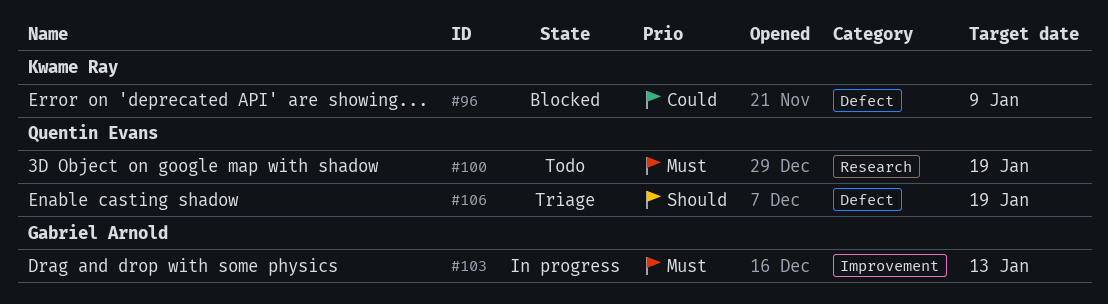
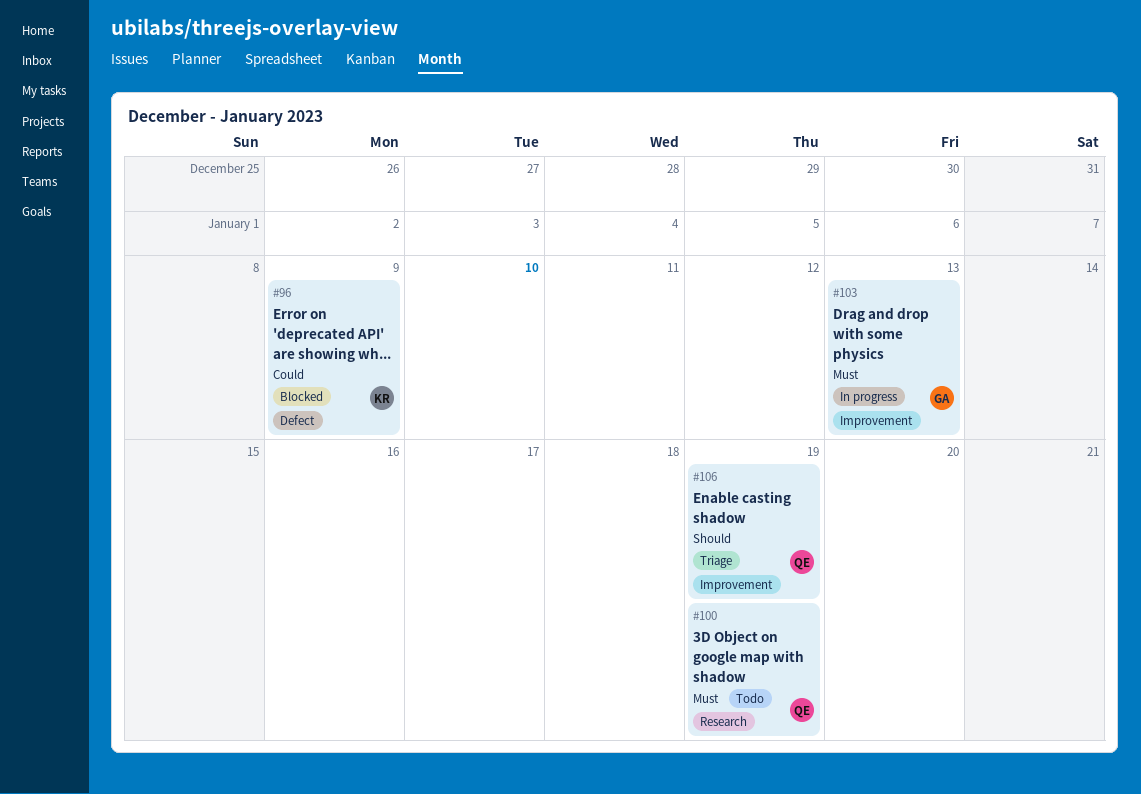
#106, label: Defect -> Improvement

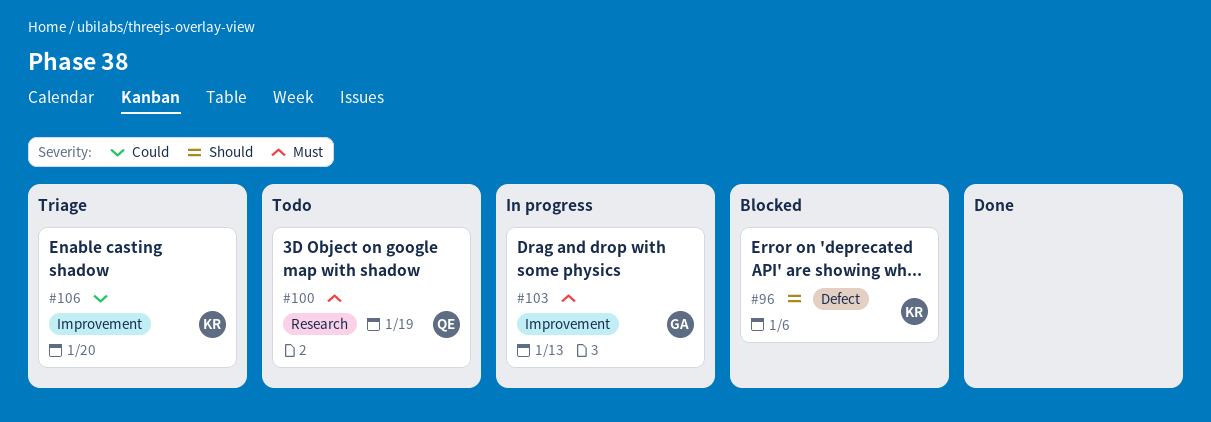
#96, priority: Could -> Should
#96, due: Jan 9 -> Jan 6
#106, owner: QE -> KR
#106, priority: Should -> Could
#106, due: Jan 19 -> Jan 20

